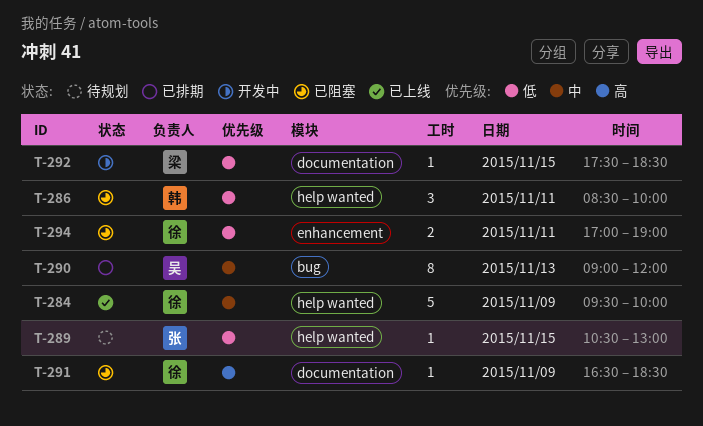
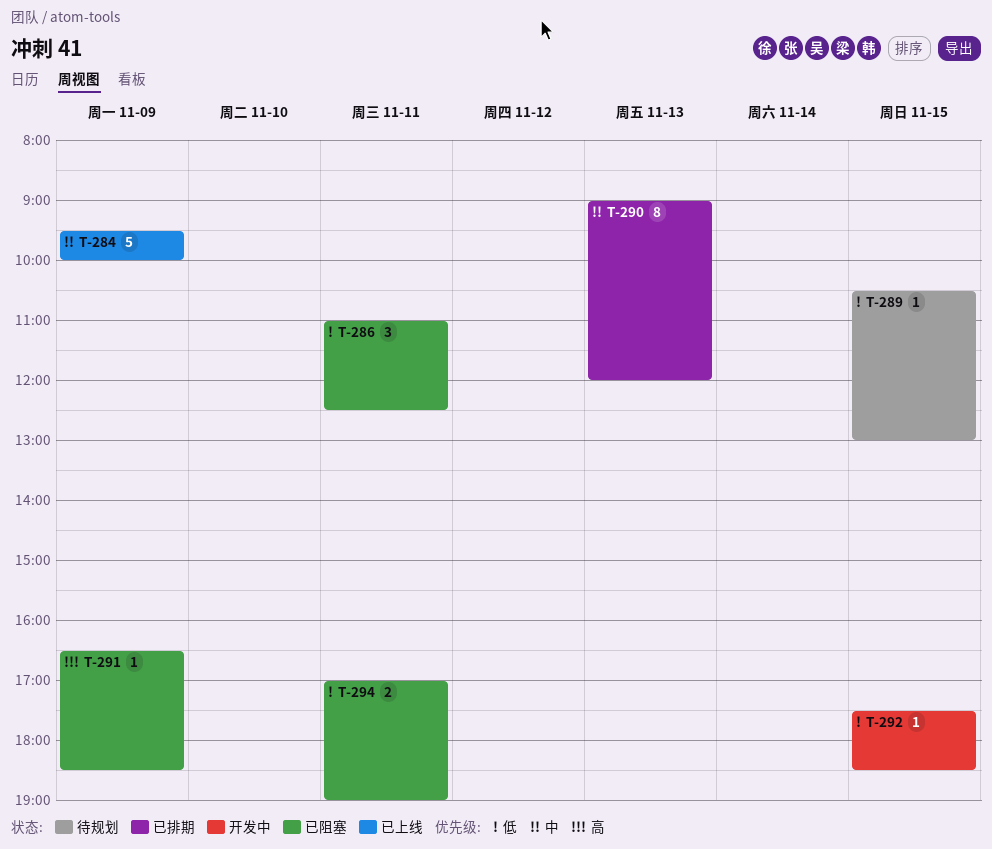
T-286, begins: 08:30 -> 11:00
T-286, ends: 10:00 -> 12:30

